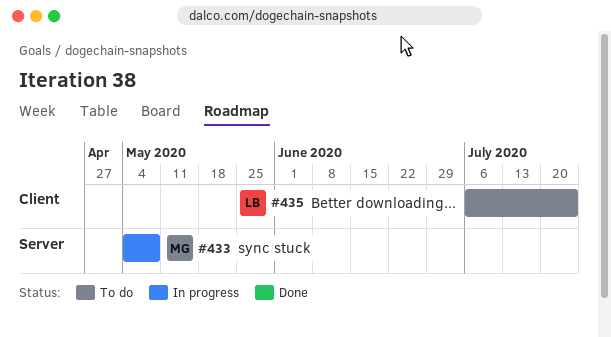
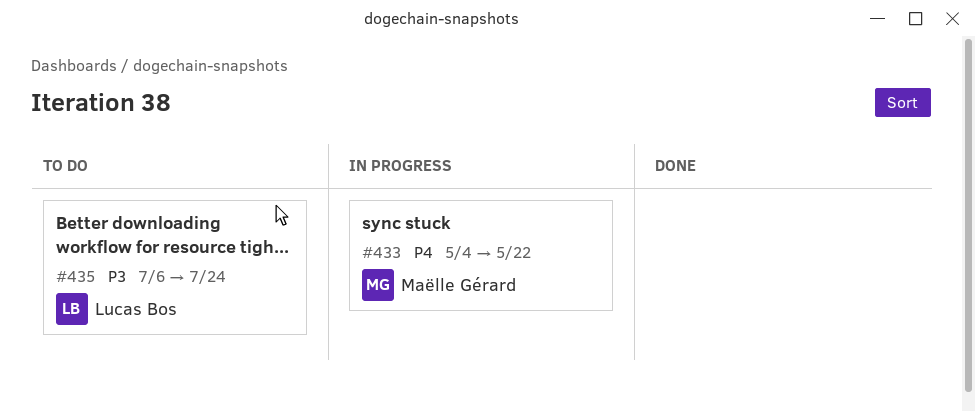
#433, due: May 8 -> May 22

